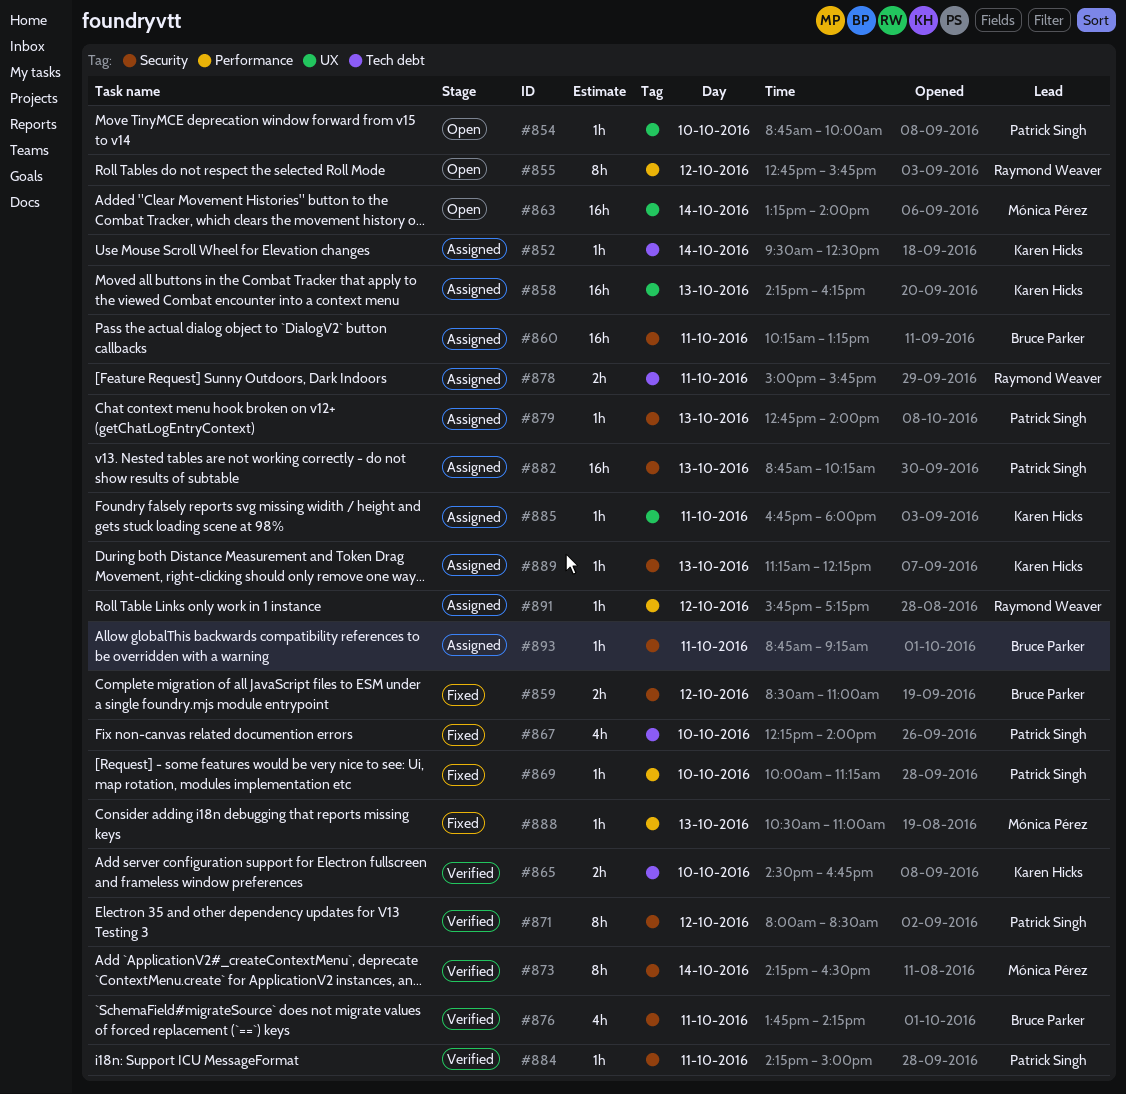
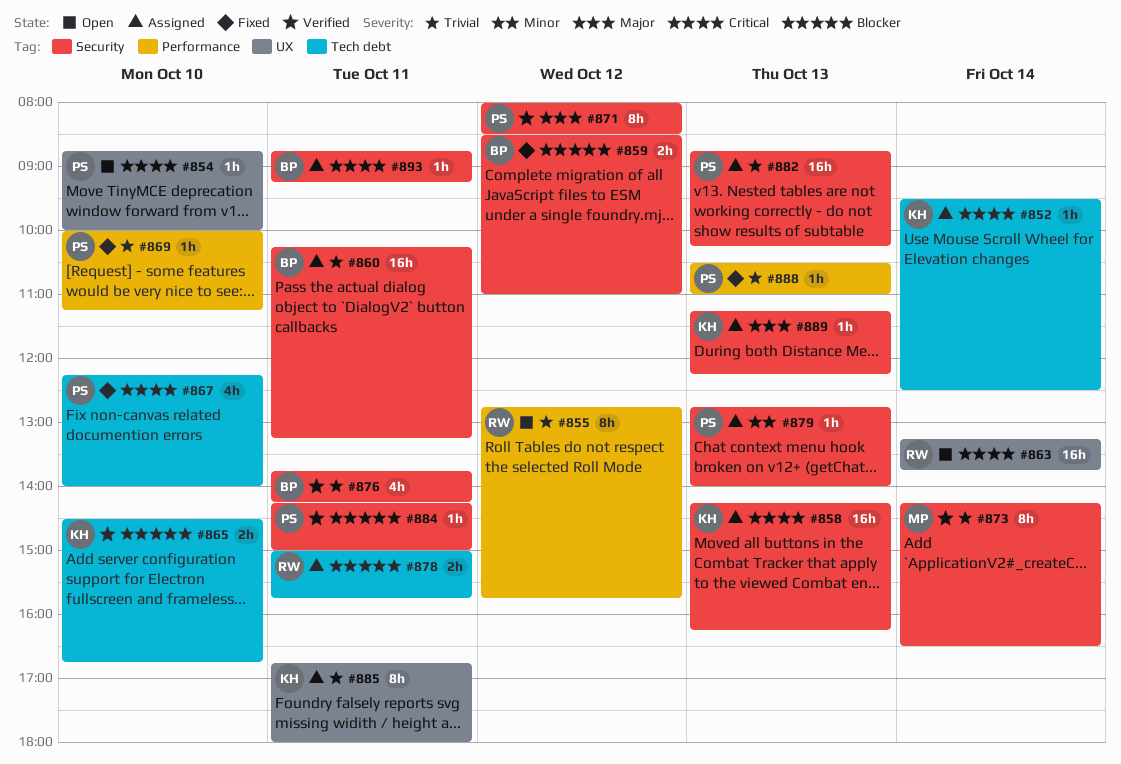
#858, label: UX -> Security
#863, owner: Mónica Pérez -> Raymond Weaver
#863, ends: 14:00 -> 13:45
#885, estimate: 1h -> 8h
#888, owner: Mónica Pérez -> Patrick Singh
#891: present -> none

